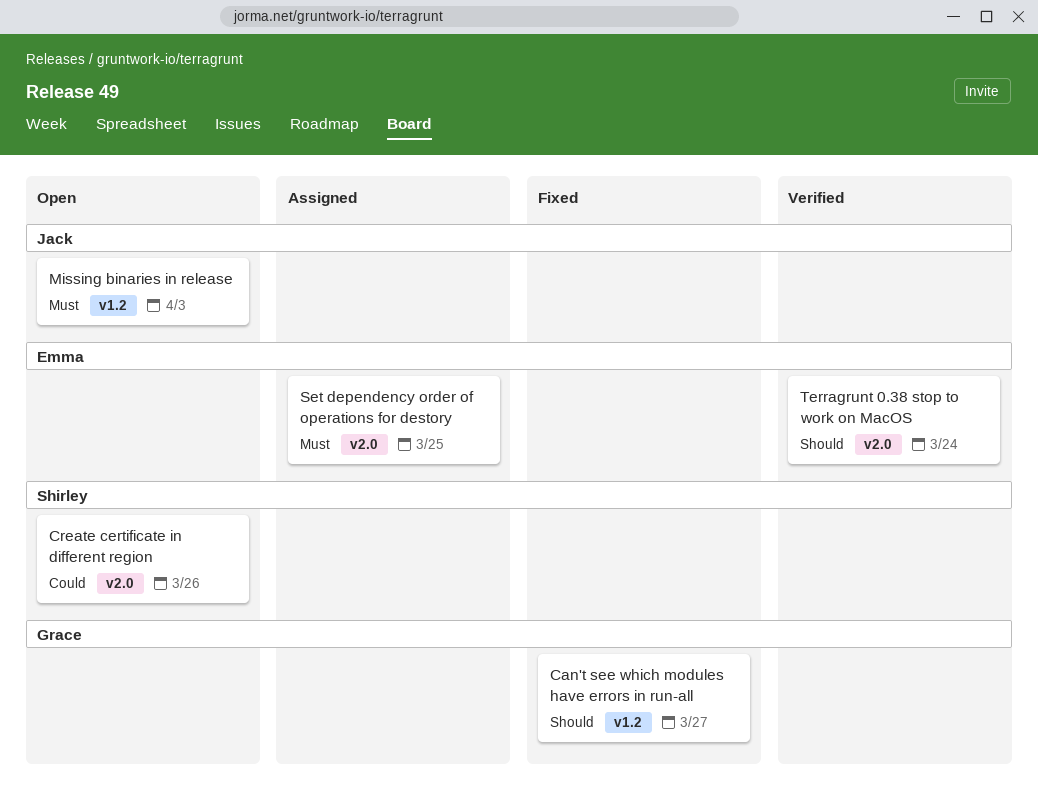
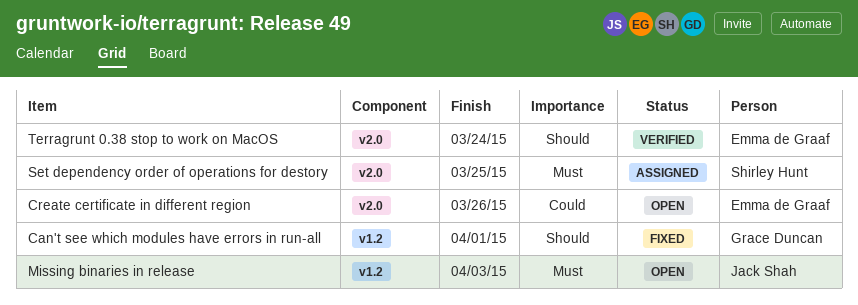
Can't see which modules have errors in run-all, due: Mar 27 -> Apr 1
Create certificate in different region, owner: Shirley Hunt -> Emma de Graaf
Set dependency order of operations for destory, owner: Emma de Graaf -> Shirley Hunt

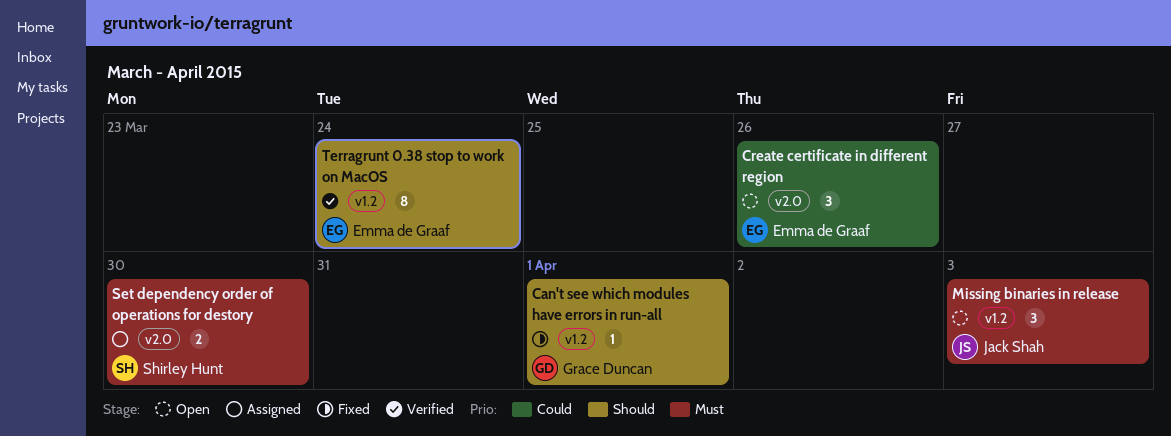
Set dependency order of operations for destory, due: Mar 25 -> Mar 30
Terragrunt 0.38 stop to work on MacOS, label: v2.0 -> v1.2

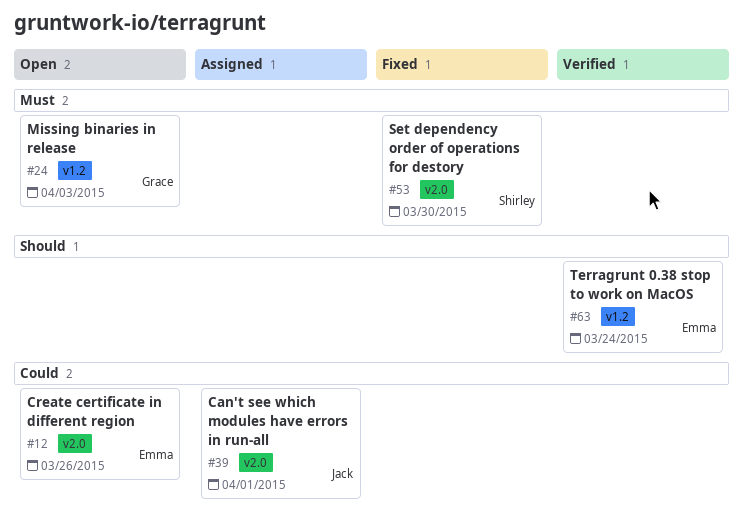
Can't see which modules have errors in run-all, status: Fixed -> Assigned
Can't see which modules have errors in run-all, owner: Grace Duncan -> Jack Shah
Can't see which modules have errors in run-all, priority: Should -> Could
Can't see which modules have errors in run-all, label: v1.2 -> v2.0
Missing binaries in release, owner: Jack Shah -> Grace Duncan
Set dependency order of operations for destory, status: Assigned -> Fixed

